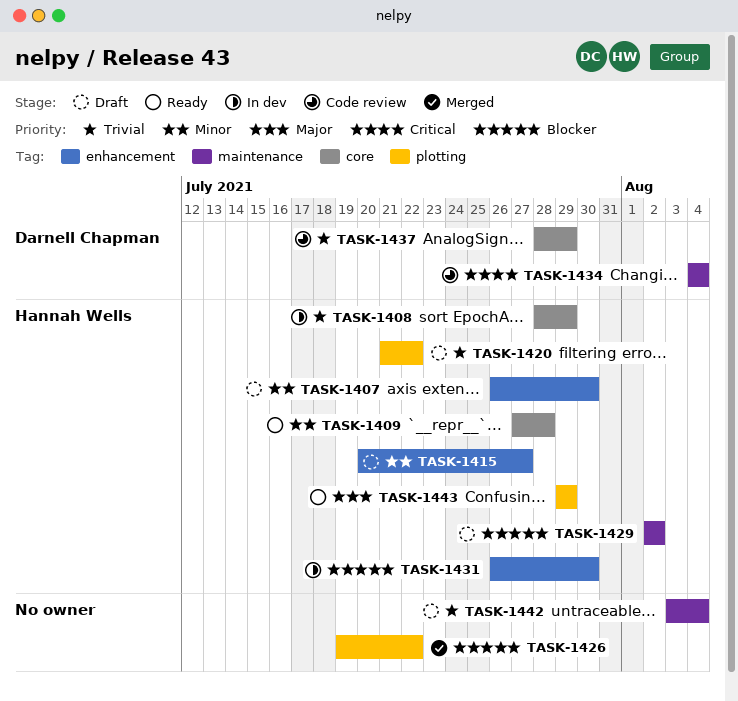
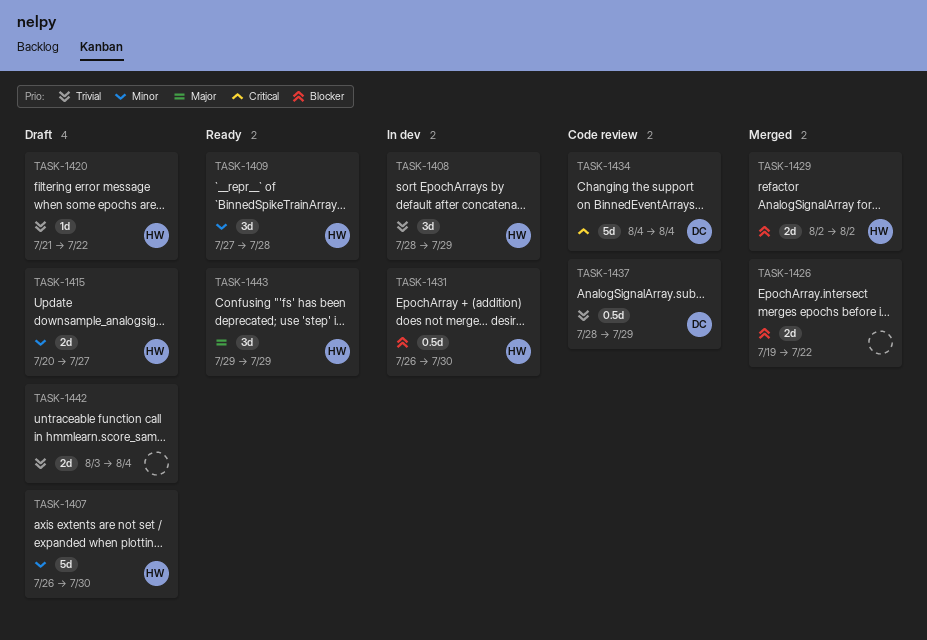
TASK-1429, status: Draft -> Merged

